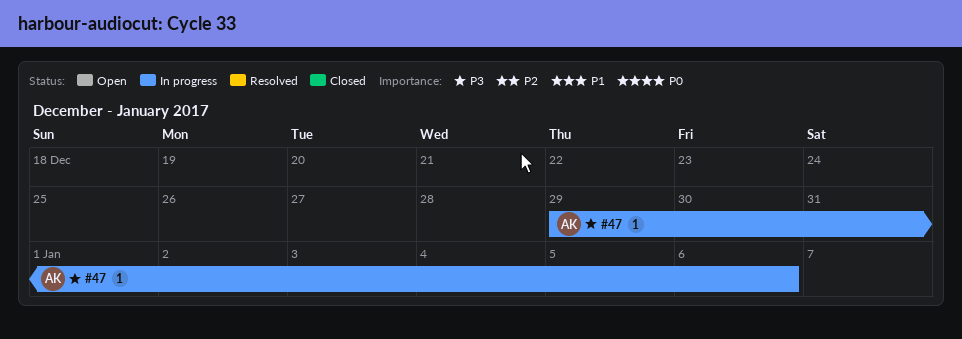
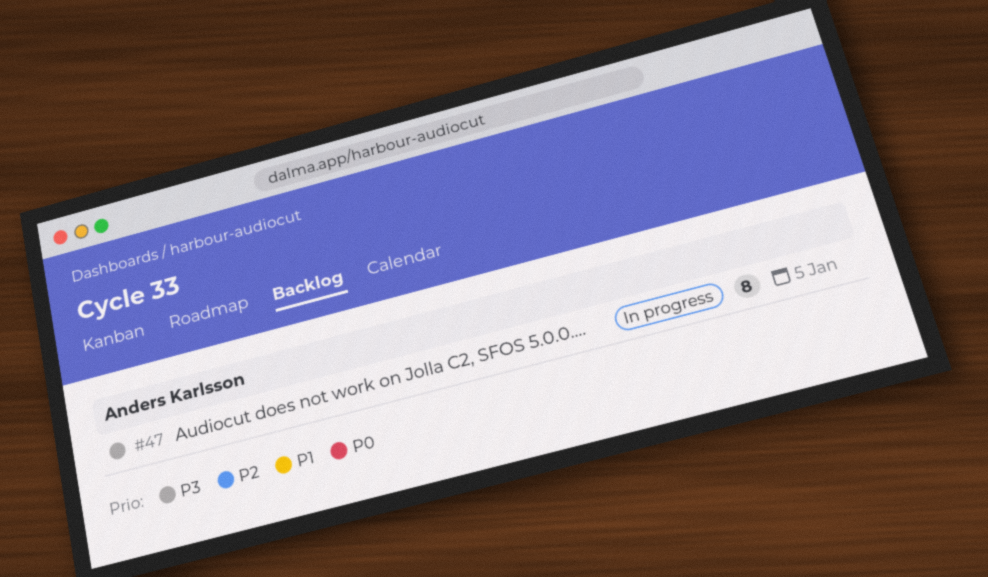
#47, estimate: 1 -> 8
#47, due: Jan 6 -> Jan 5

